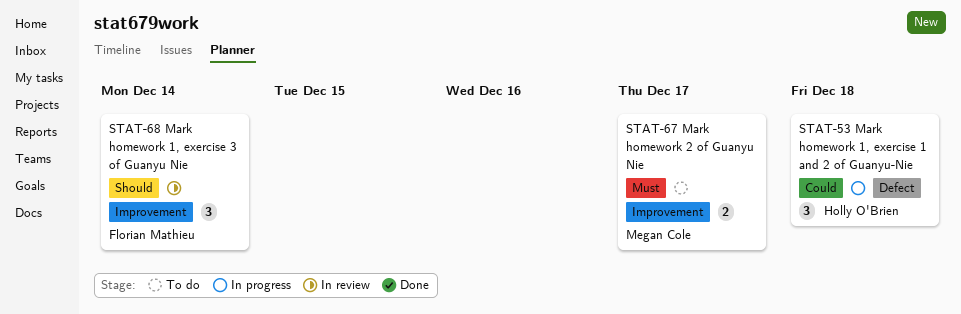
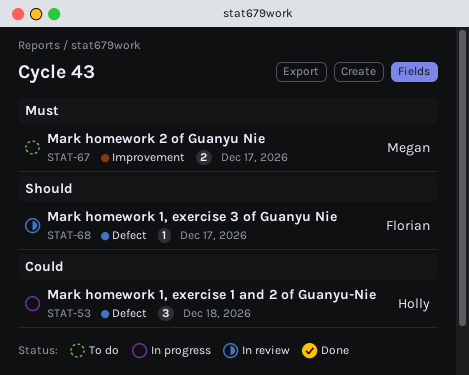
STAT-68, label: Improvement -> Defect
STAT-68, estimate: 3 -> 1
STAT-68, due: Dec 14 -> Dec 17

